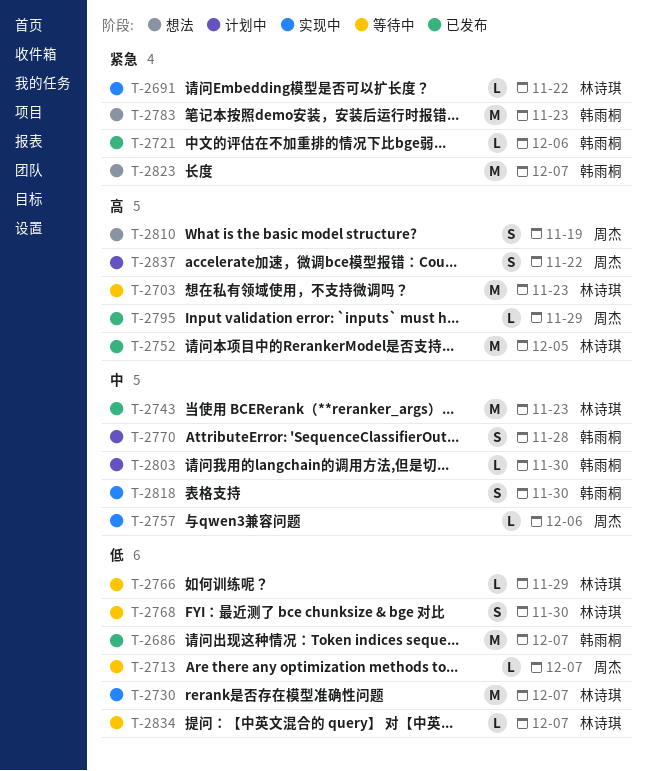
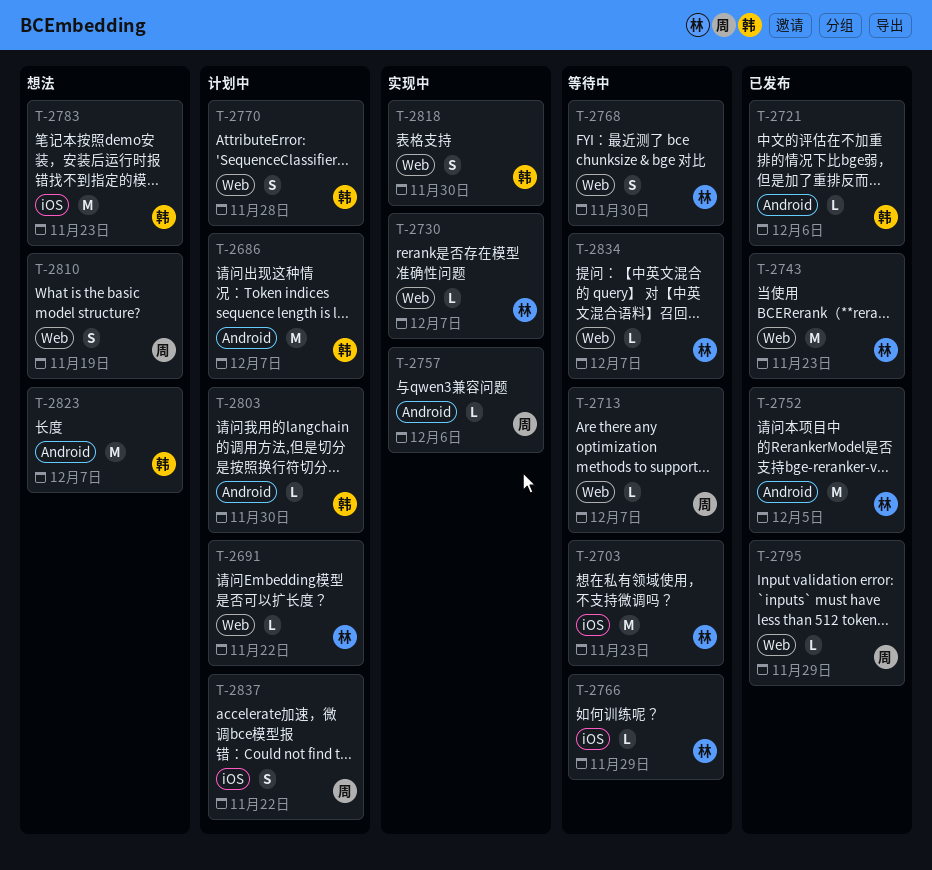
T-2686, status: 已发布 -> 计划中
T-2691, status: 实现中 -> 计划中
T-2730, estimate: M -> L

